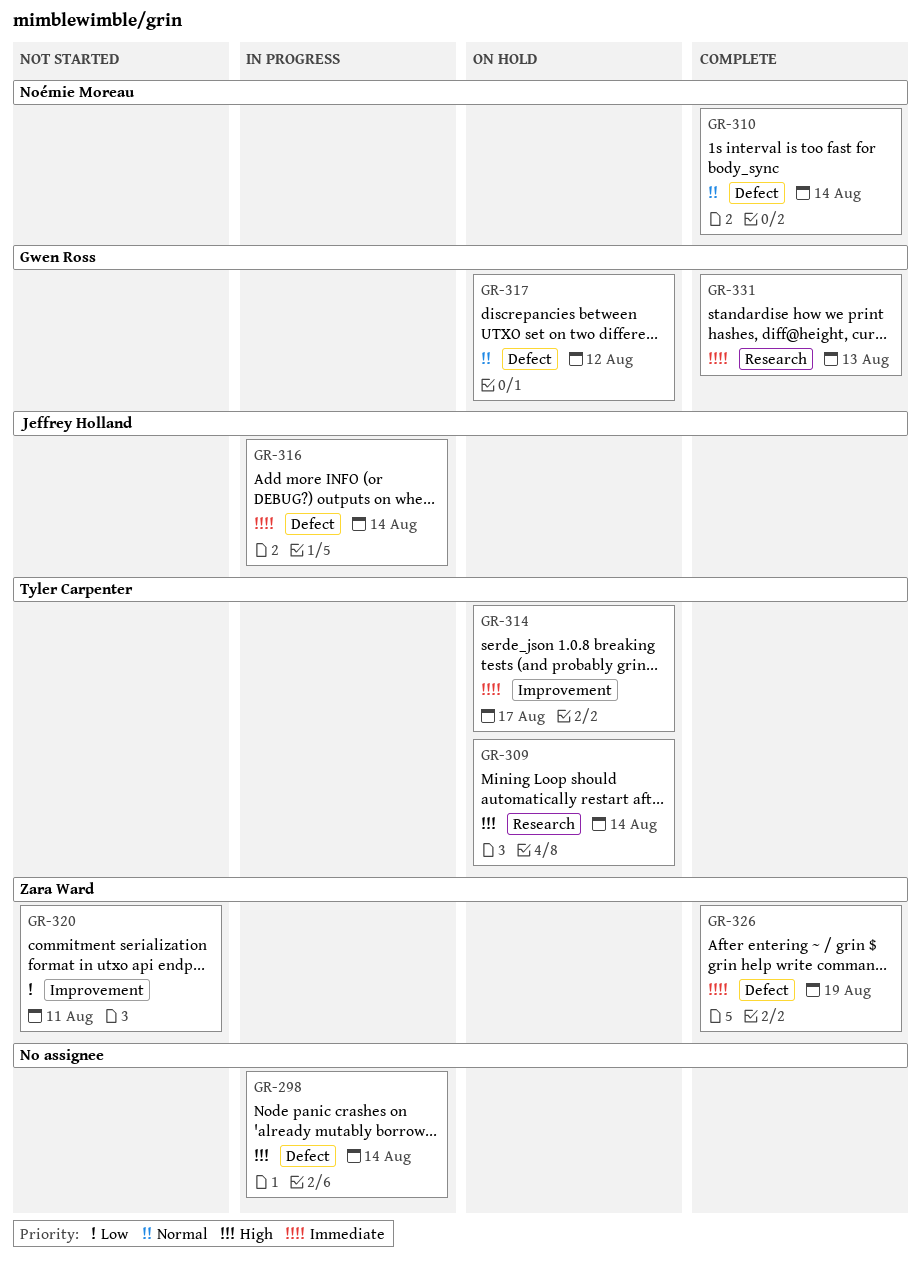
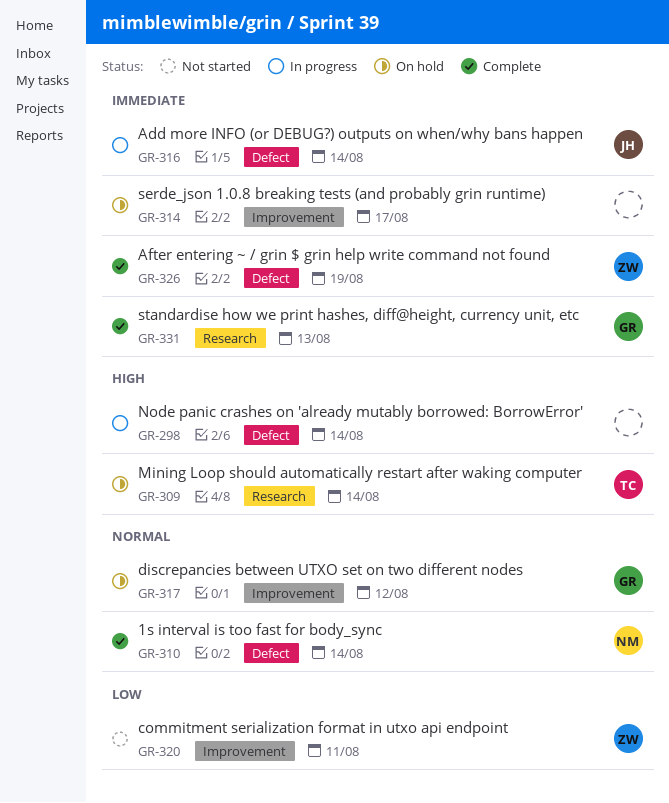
GR-314, owner: Tyler Carpenter -> none
GR-317, label: Defect -> Improvement

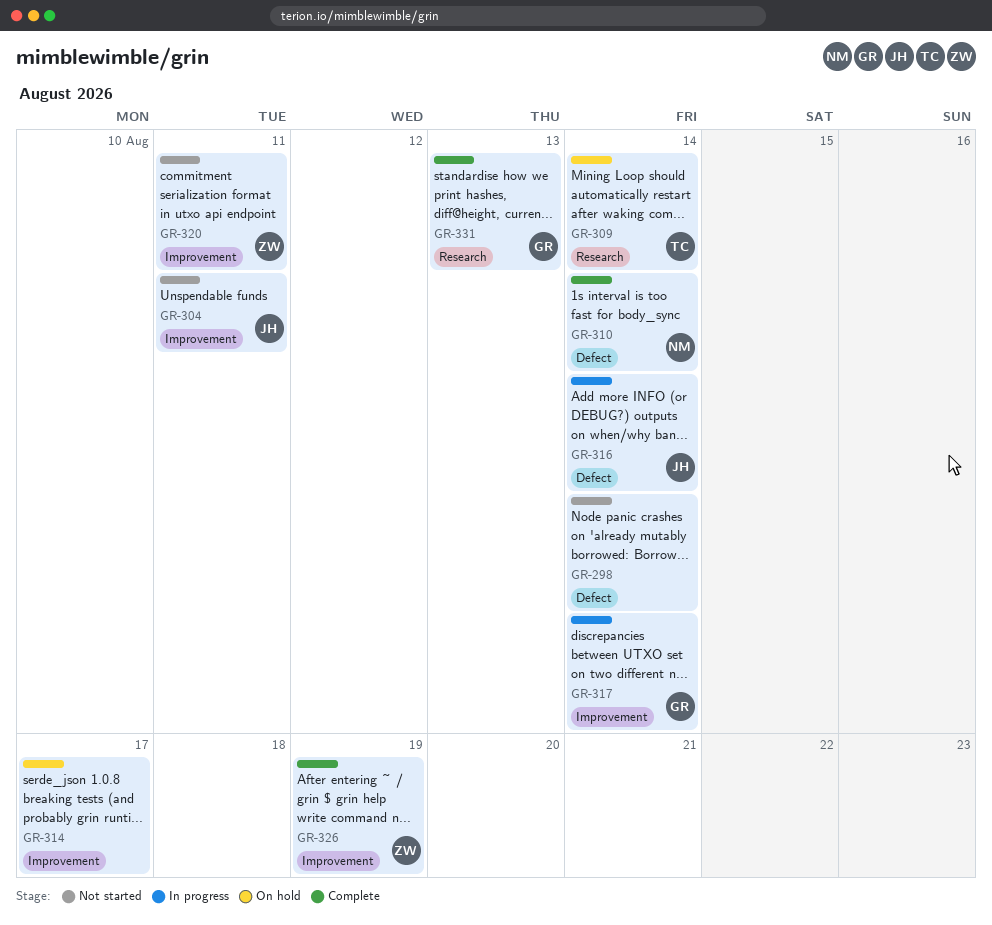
GR-298, status: In progress -> Not started
GR-304: none -> present
GR-317, status: On hold -> In progress
GR-317, due: Aug 12 -> Aug 14
GR-326, label: Defect -> Improvement

